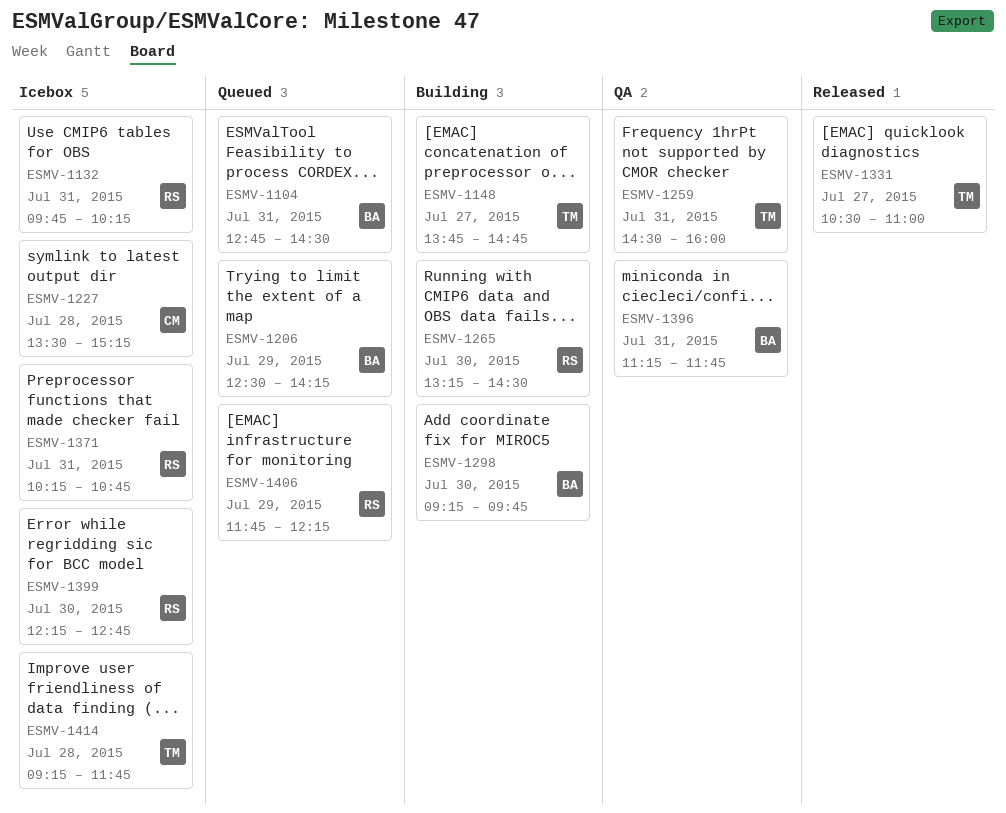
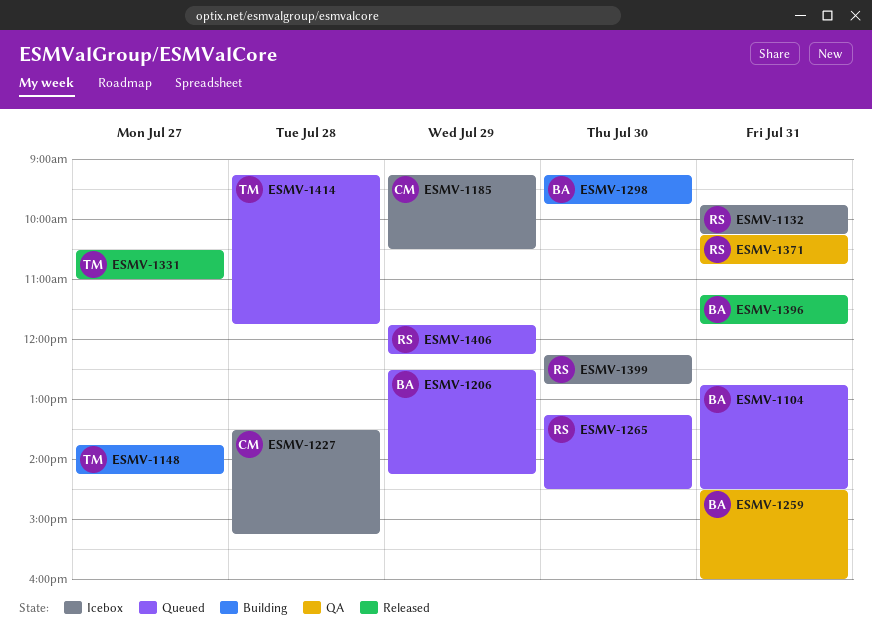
ESMV-1148, ends: 14:45 -> 14:15
ESMV-1185: none -> present
ESMV-1259, owner: TM -> BA
ESMV-1265, status: Building -> Queued
ESMV-1371, status: Icebox -> QA
ESMV-1396, status: QA -> Released
ESMV-1414, status: Icebox -> Queued

